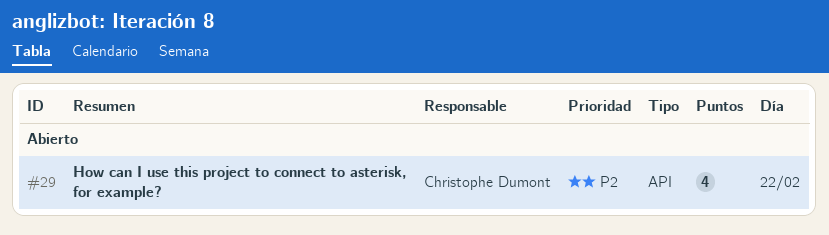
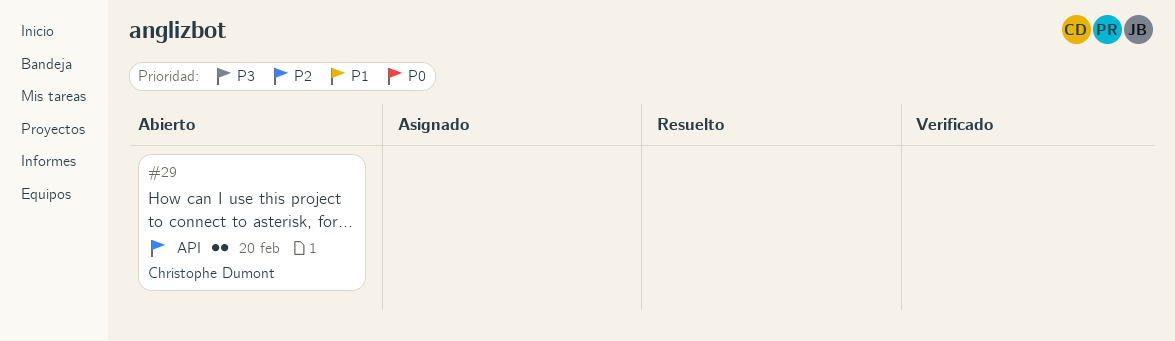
#29, estimate: 4 -> 2
#29, day: Feb 22 -> Feb 20

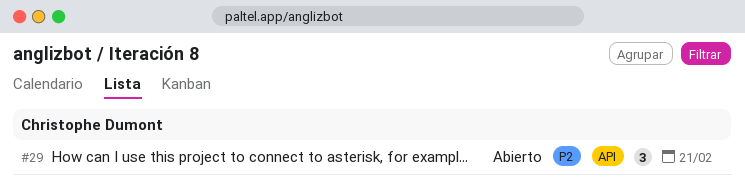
#29, estimate: 2 -> 3
#29, day: Feb 20 -> Feb 21

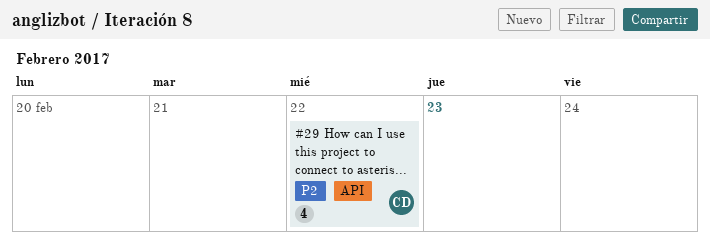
#29, estimate: 3 -> 4
#29, day: Feb 21 -> Feb 22

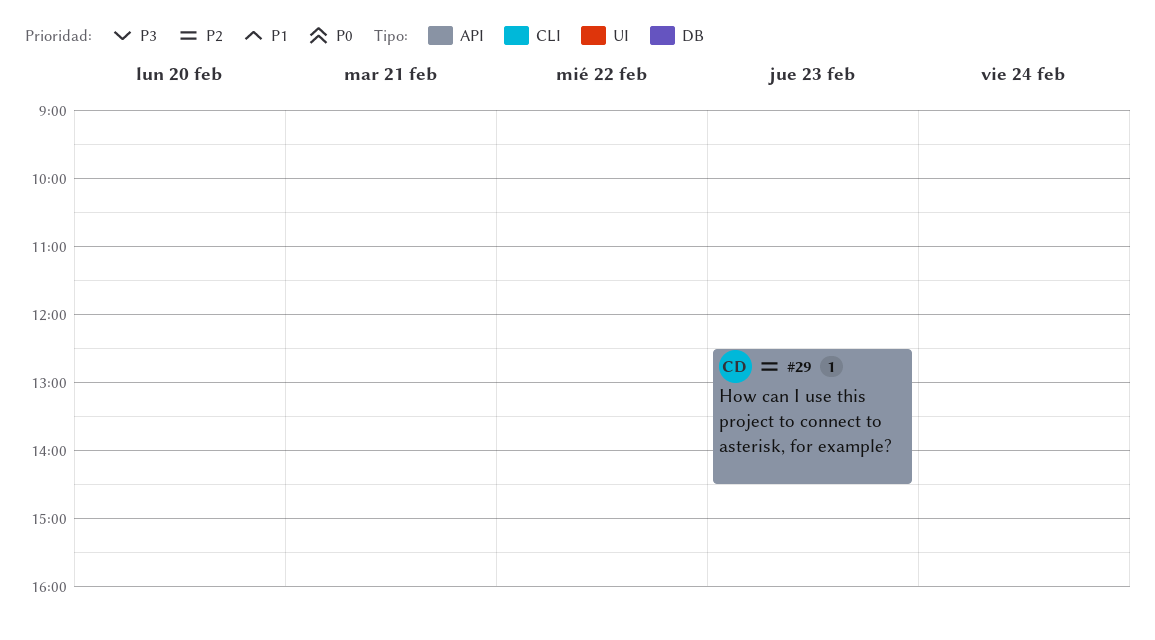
#29, estimate: 4 -> 1
#29, day: Feb 22 -> Feb 23

